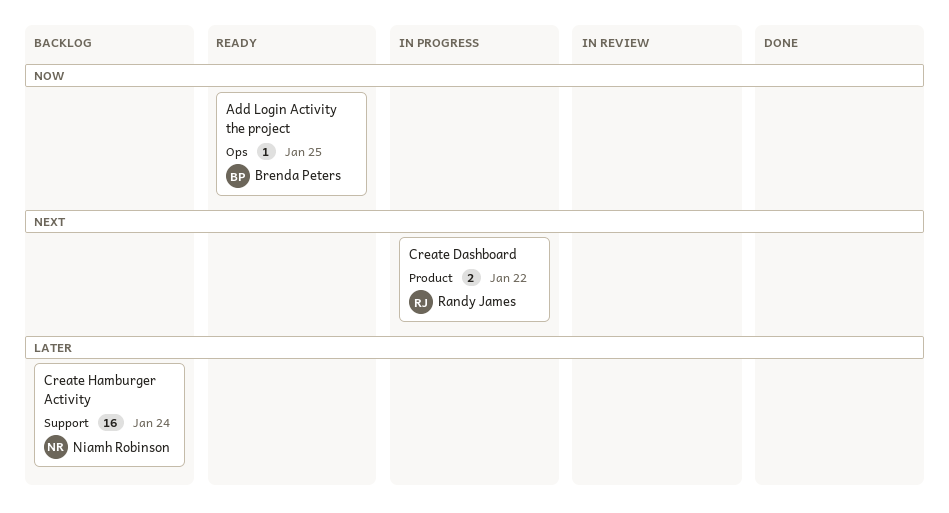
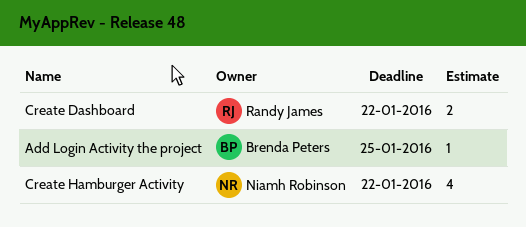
Create Hamburger Activity, estimate: 16 -> 4
Create Hamburger Activity, due: Jan 24 -> Jan 22

